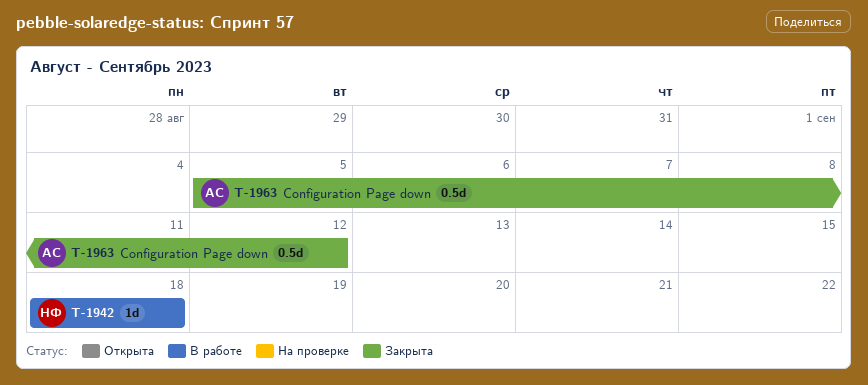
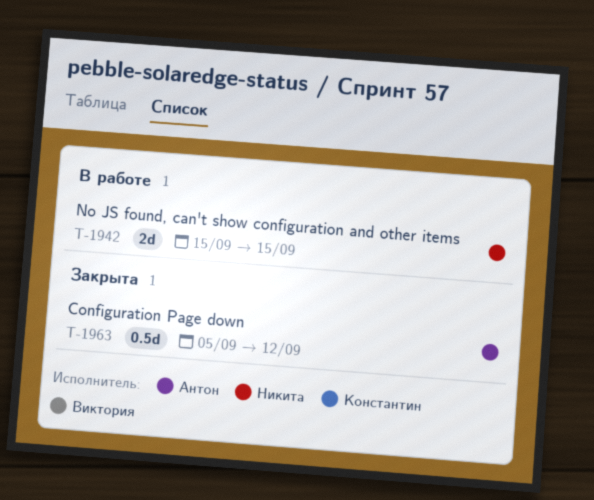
T-1942, estimate: 1d -> 2d
T-1942, start: Sep 18 -> Sep 15
T-1942, due: Sep 18 -> Sep 15

